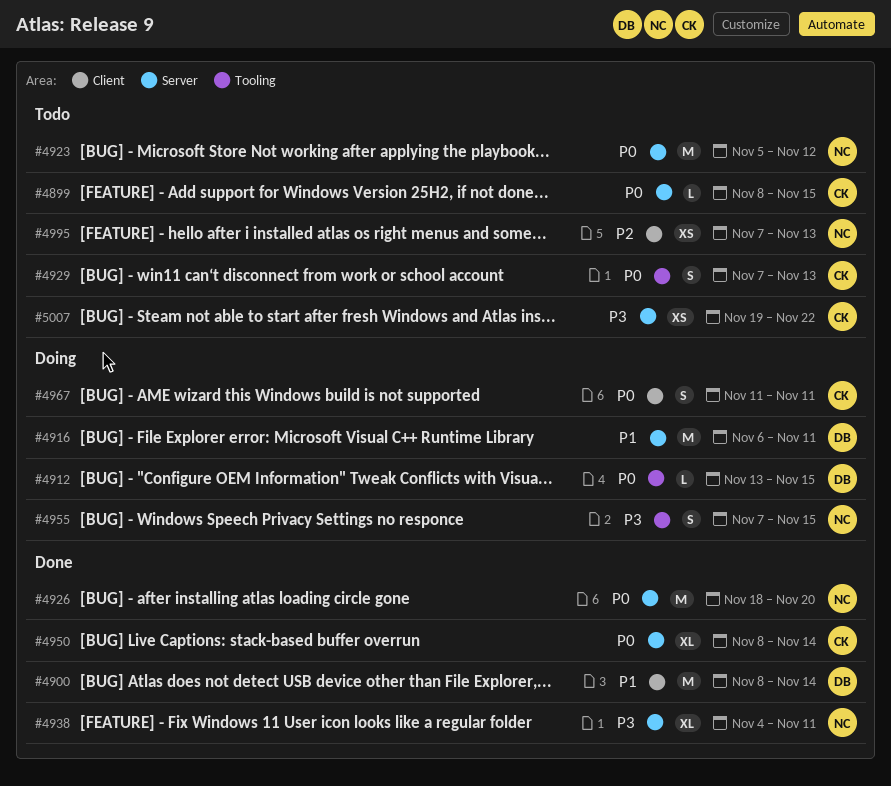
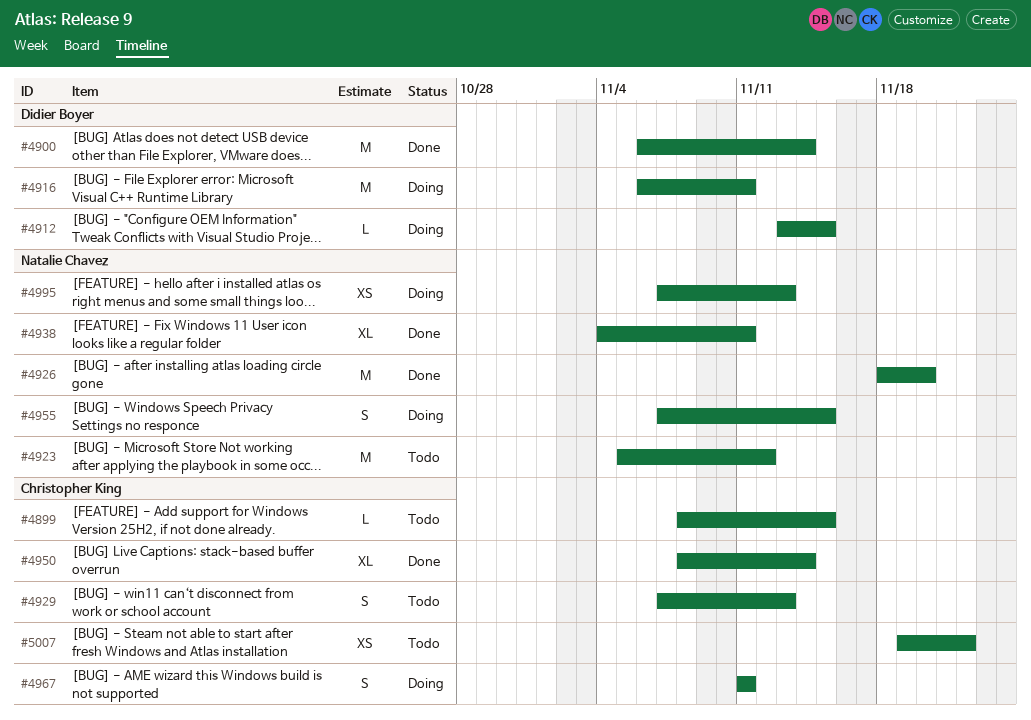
#4900, start: Nov 8 -> Nov 6
#4995, status: Todo -> Doing

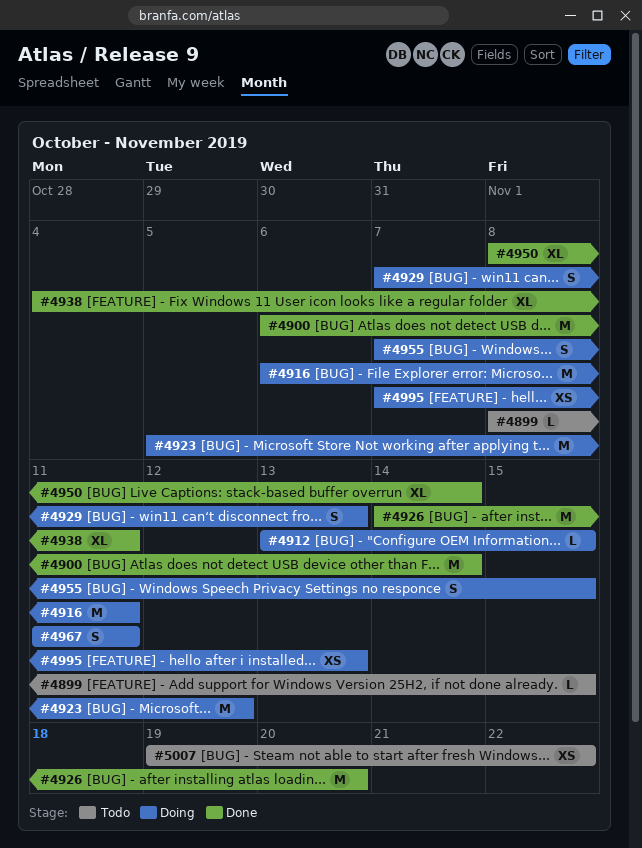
#4923, status: Todo -> Doing
#4926, start: Nov 18 -> Nov 14
#4929, status: Todo -> Doing

